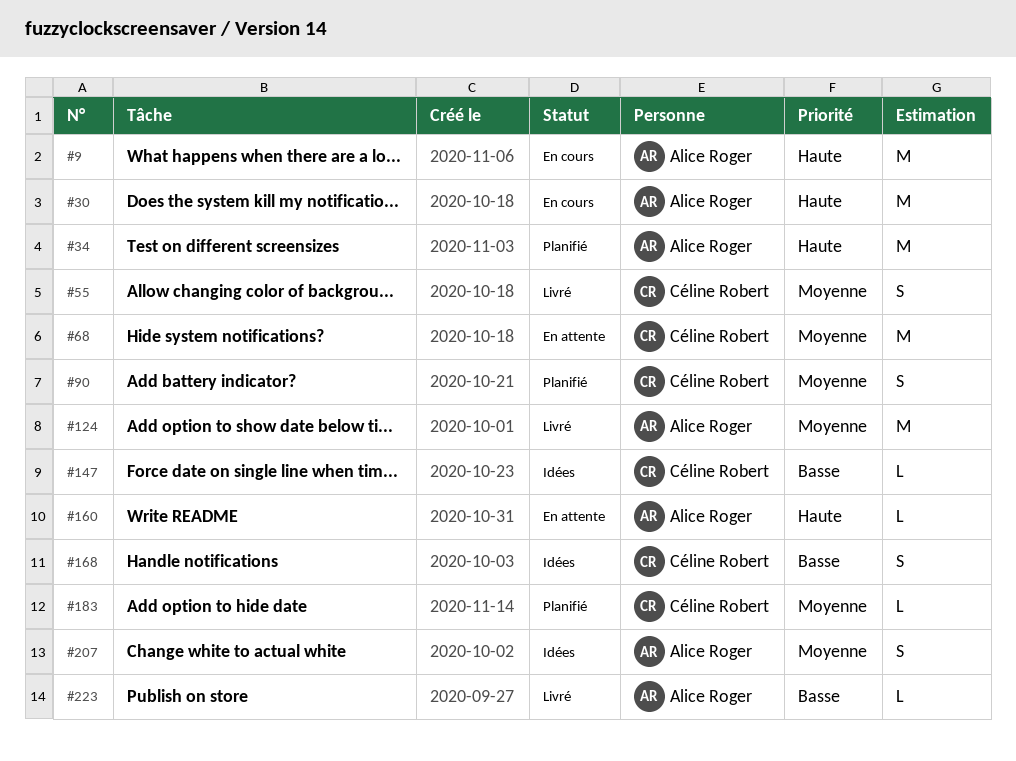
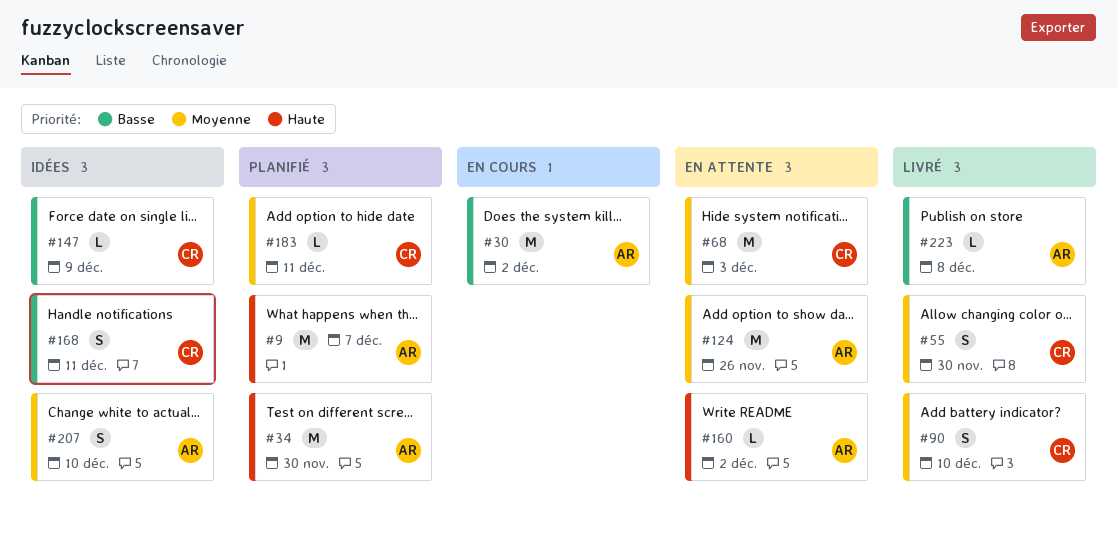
#9, status: En cours -> Planifié
#30, priority: Haute -> Basse
#90, status: Planifié -> Livré
#124, status: Livré -> En attente

